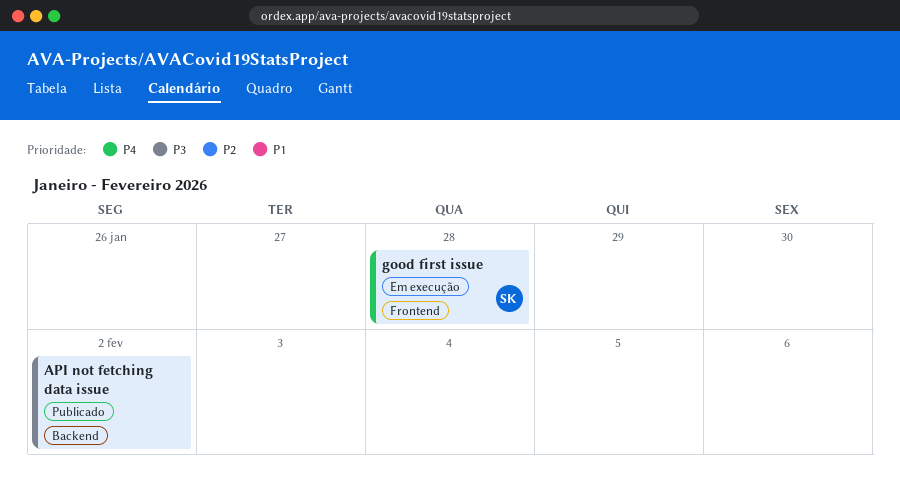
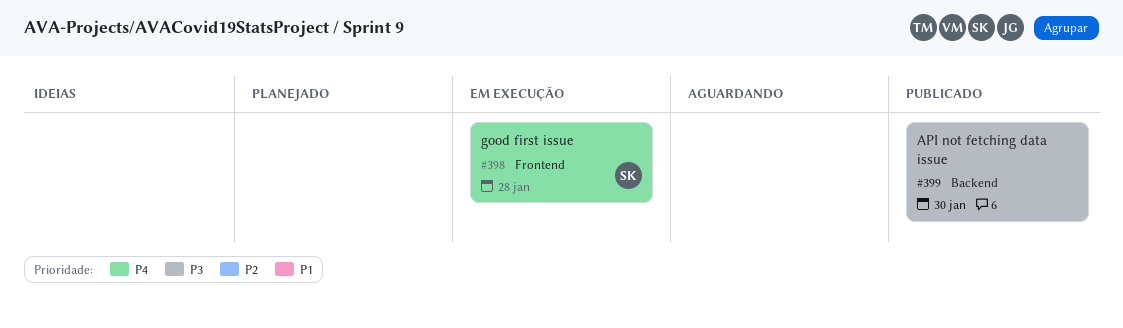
API not fetching data issue, due: Feb 2 -> Jan 30

